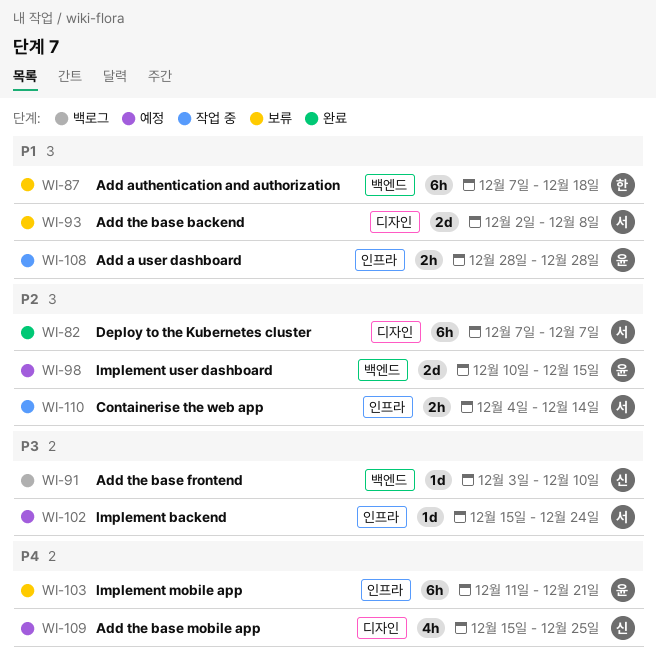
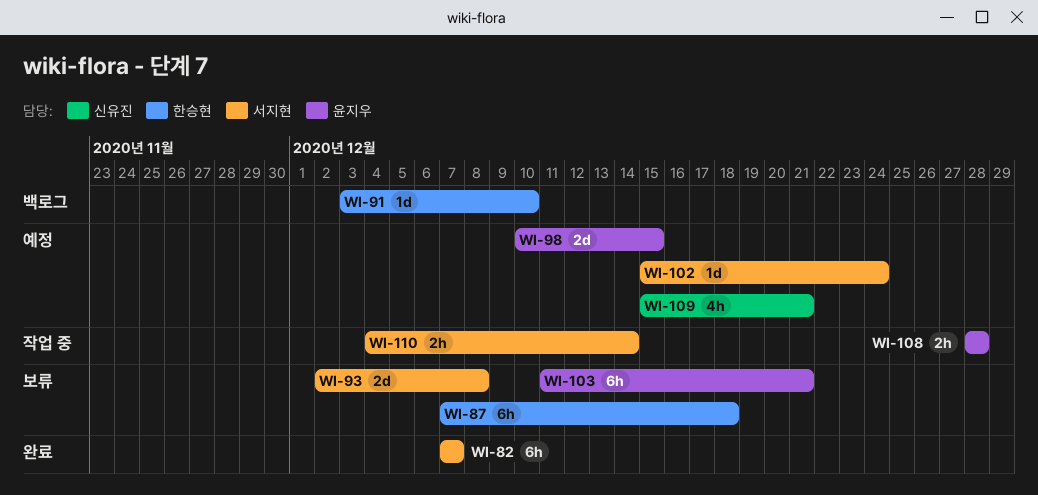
WI-91, owner: 신유진 -> 한승현
WI-109, due: Dec 25 -> Dec 21

